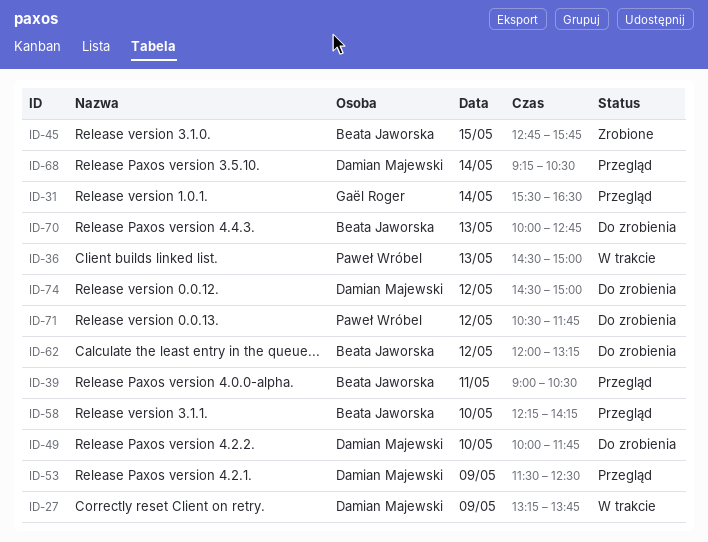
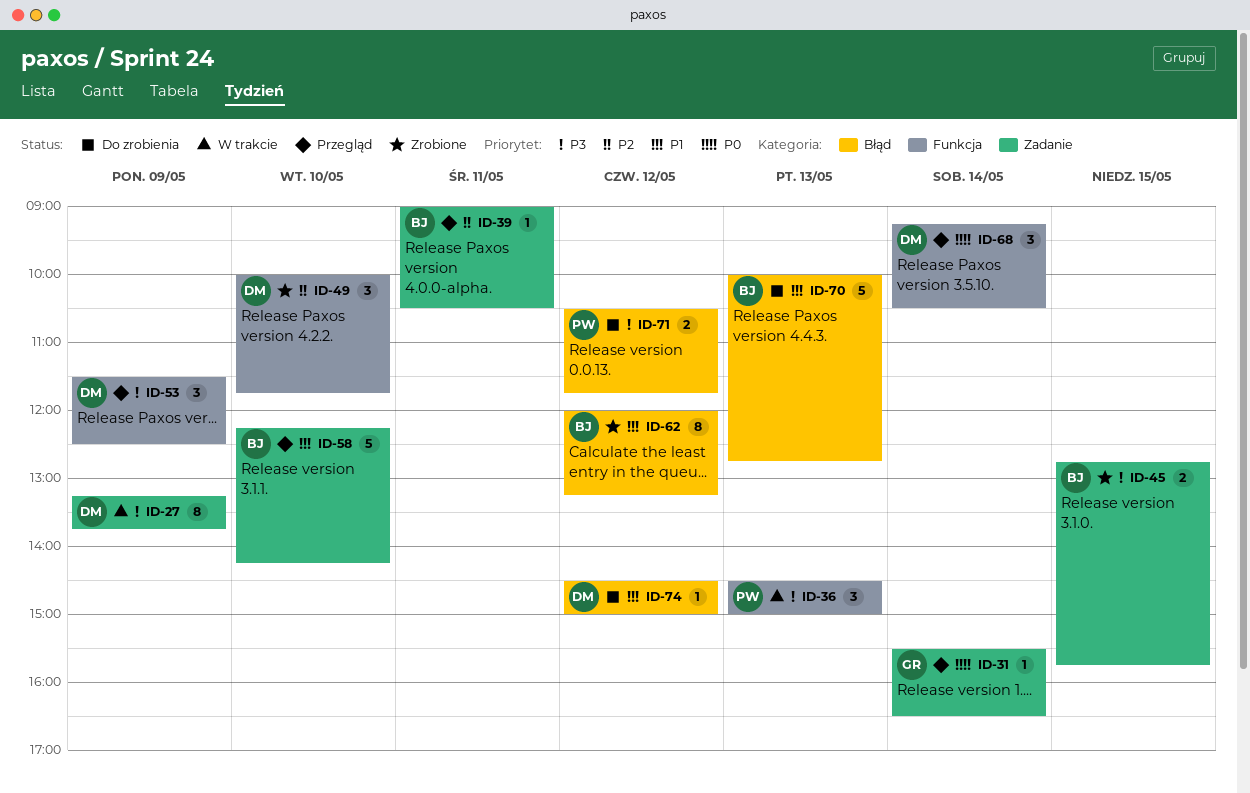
ID-49, status: Do zrobienia -> Zrobione
ID-62, status: Do zrobienia -> Zrobione

